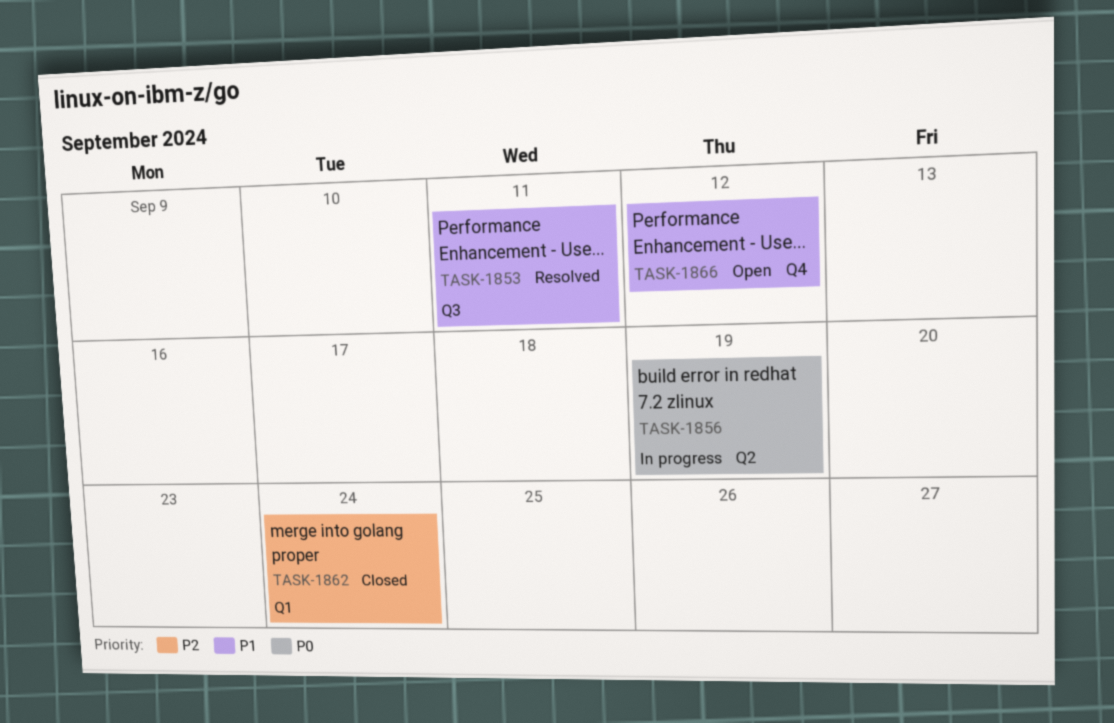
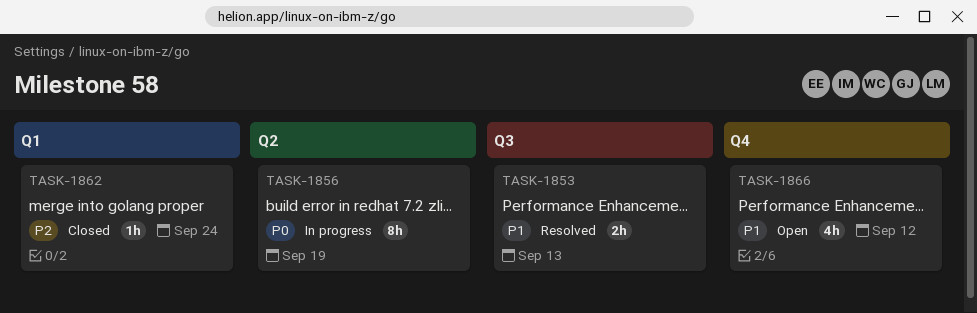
TASK-1853, due: Sep 11 -> Sep 13

